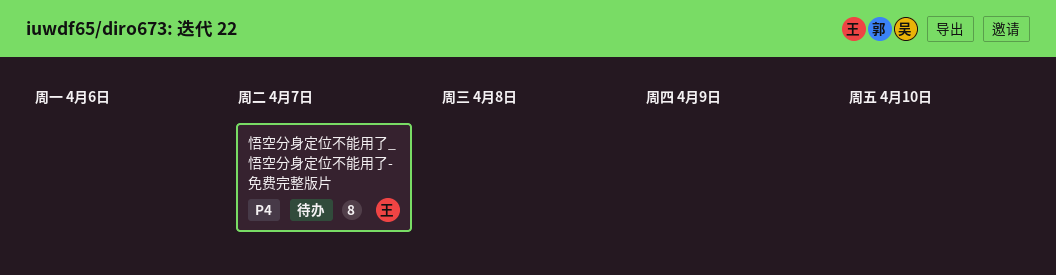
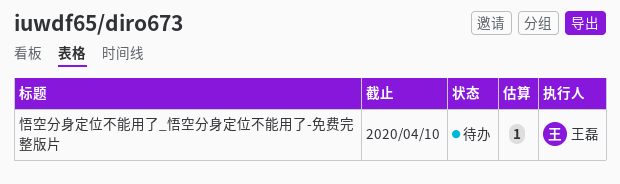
悟空分身定位不能用了_悟空分身定位不能用了-免费完整版片, estimate: 8 -> 1
悟空分身定位不能用了_悟空分身定位不能用了-免费完整版片, due: Apr 7 -> Apr 10

